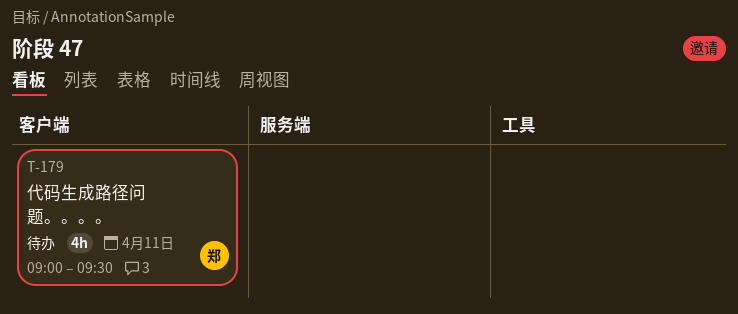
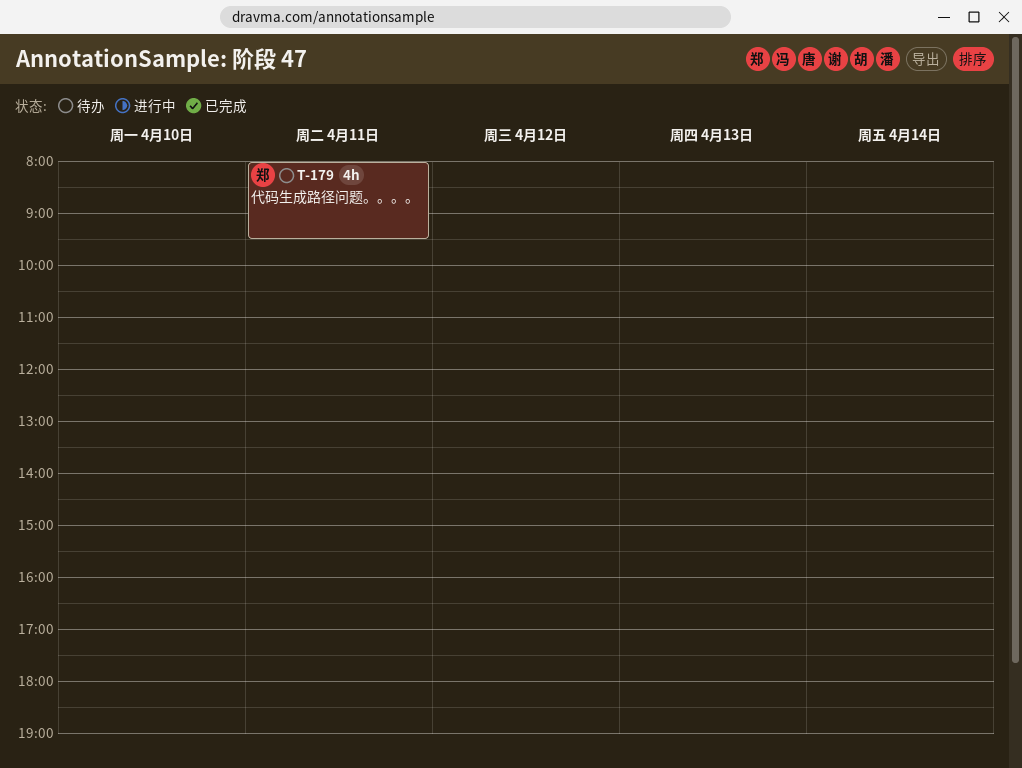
T-179, begins: 09:00 -> 08:00

